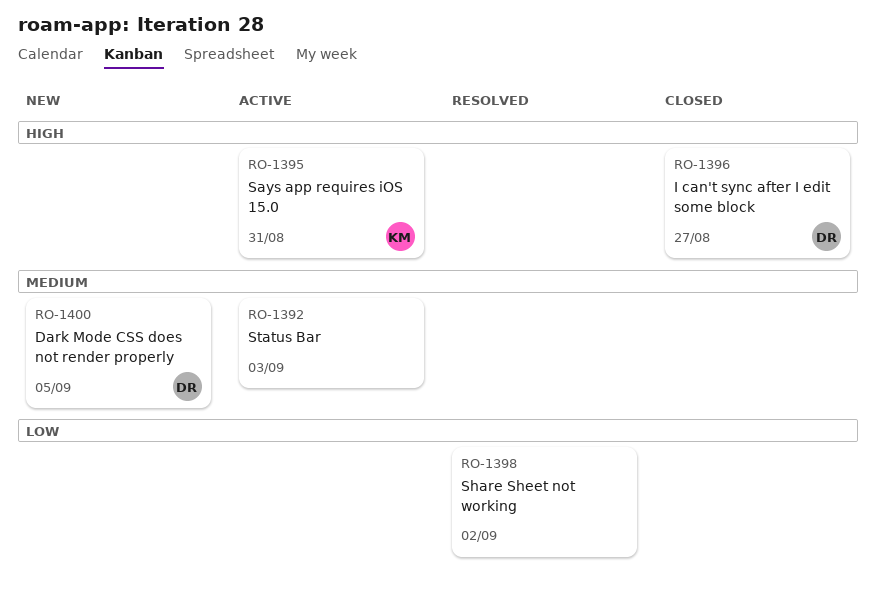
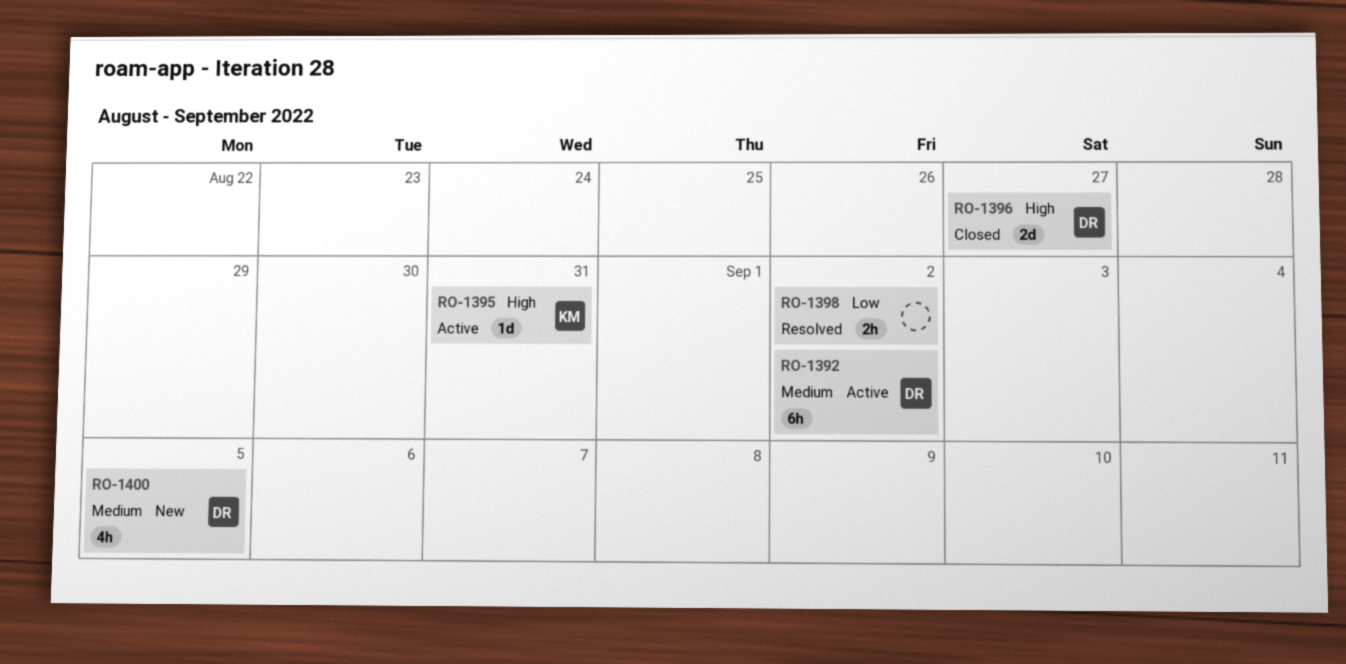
RO-1392, owner: none -> DR
RO-1392, due: Sep 3 -> Sep 2

